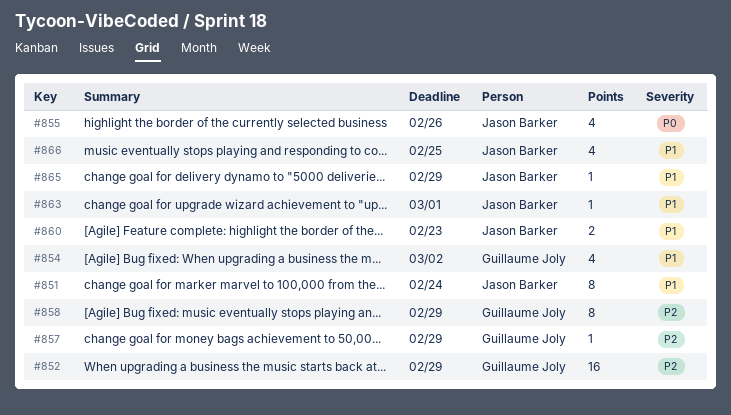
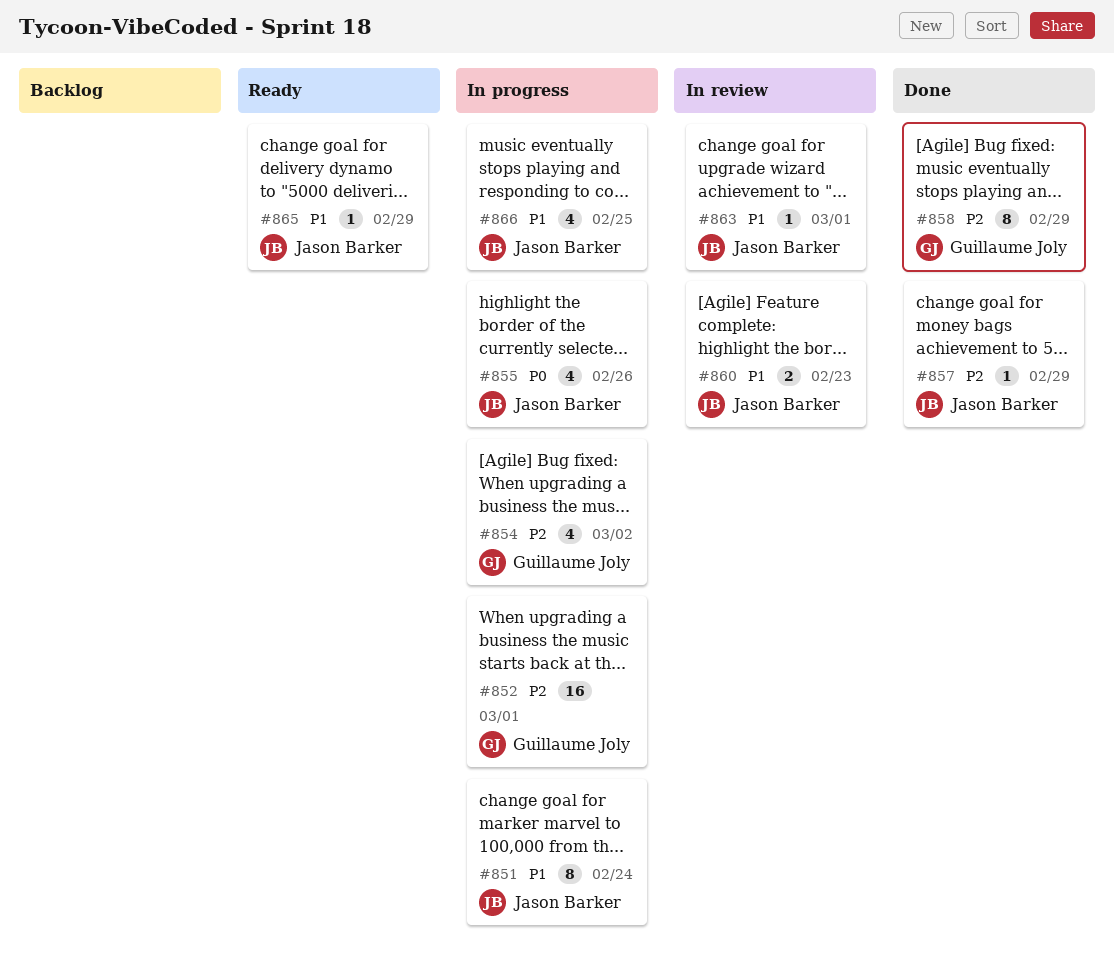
#852, due: Feb 29 -> Mar 1
#854, priority: P1 -> P2
#857, owner: Guillaume Joly -> Jason Barker

